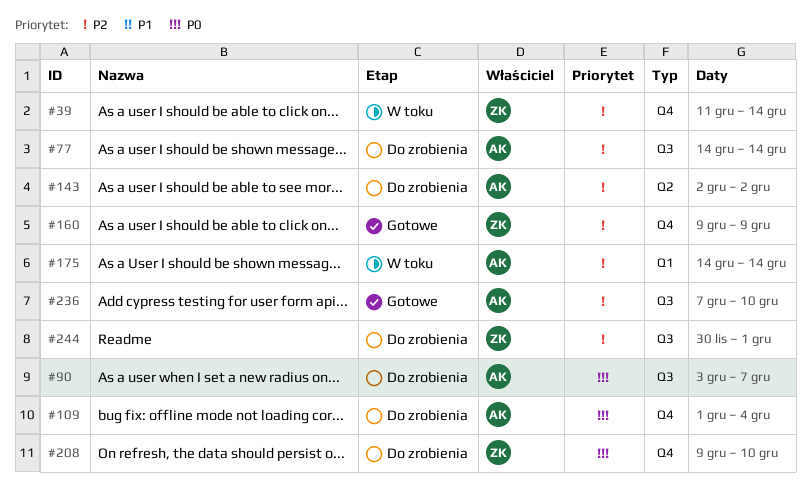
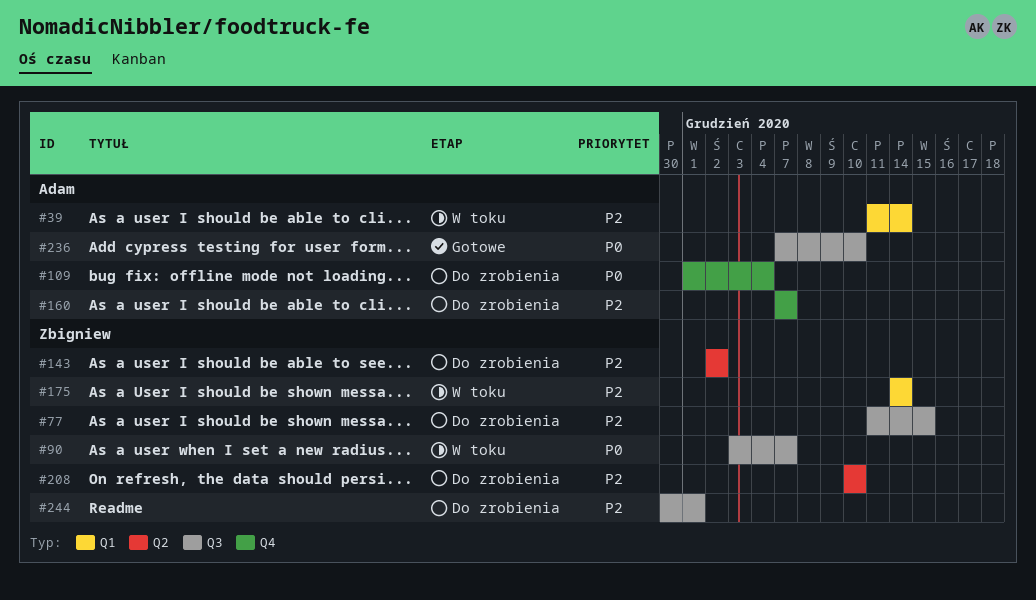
#39, owner: Zbigniew -> Adam
#39, label: Q4 -> Q1
#77, owner: Adam -> Zbigniew
#77, start: Dec 14 -> Dec 11
#77, due: Dec 14 -> Dec 15
#90, status: Do zrobienia -> W toku
#90, owner: Adam -> Zbigniew
#143, owner: Adam -> Zbigniew
#160, status: Gotowe -> Do zrobienia
#160, owner: Zbigniew -> Adam
#160, start: Dec 9 -> Dec 7
#160, due: Dec 9 -> Dec 7
#175, owner: Adam -> Zbigniew
#208, priority: P0 -> P2
#208, label: Q4 -> Q2
#208, start: Dec 9 -> Dec 10
#236, priority: P2 -> P0

